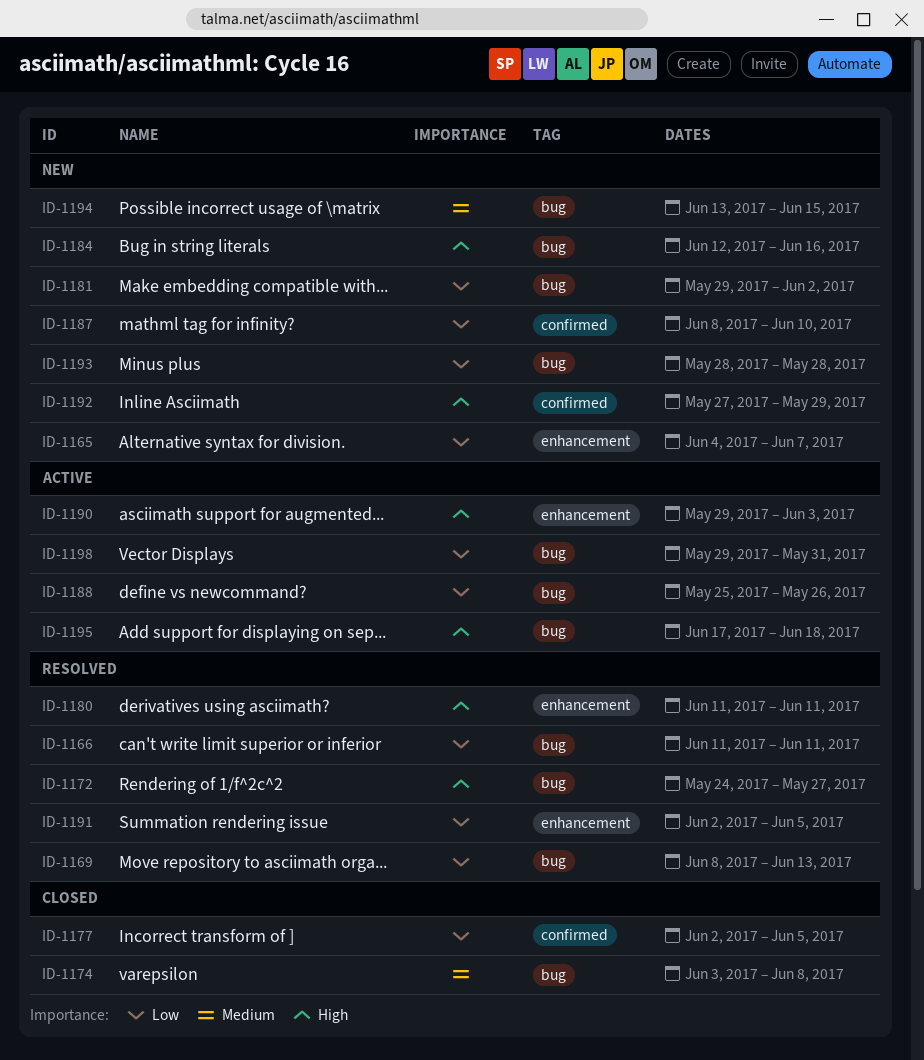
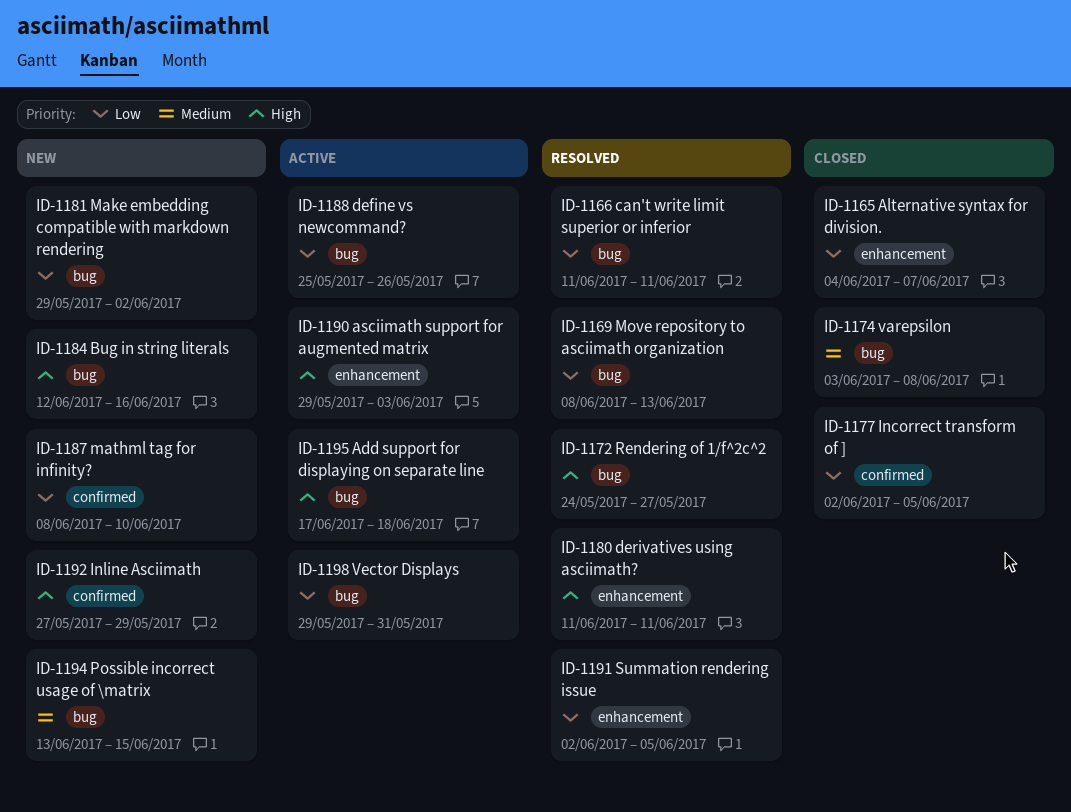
ID-1165, status: New -> Closed
ID-1193: present -> none

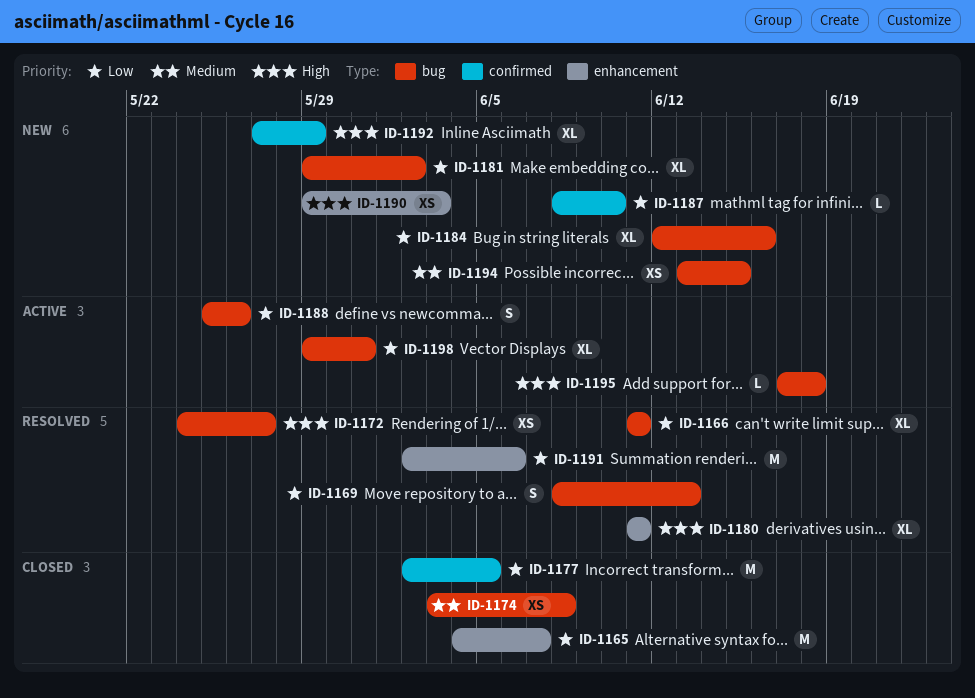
ID-1184, priority: High -> Low
ID-1190, status: Active -> New
ID-1191, due: Jun 5 -> Jun 6

